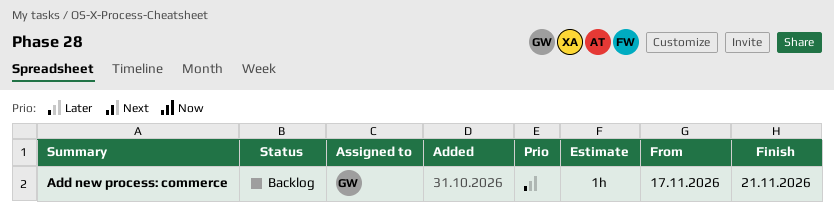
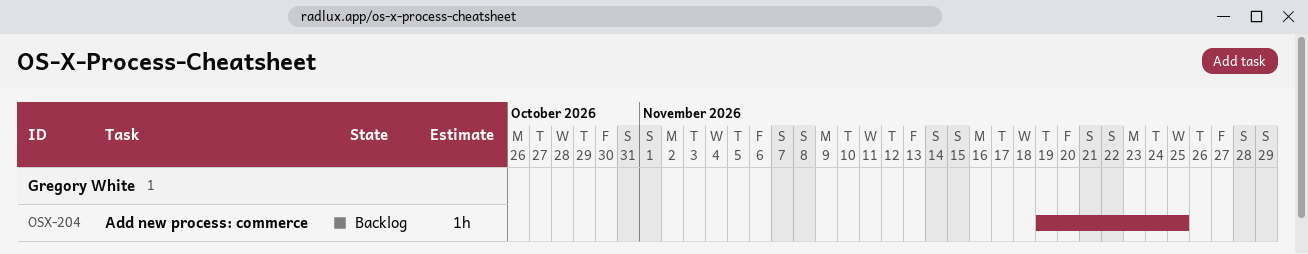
Add new process: commerce, start: Nov 17 -> Nov 19
Add new process: commerce, due: Nov 21 -> Nov 25

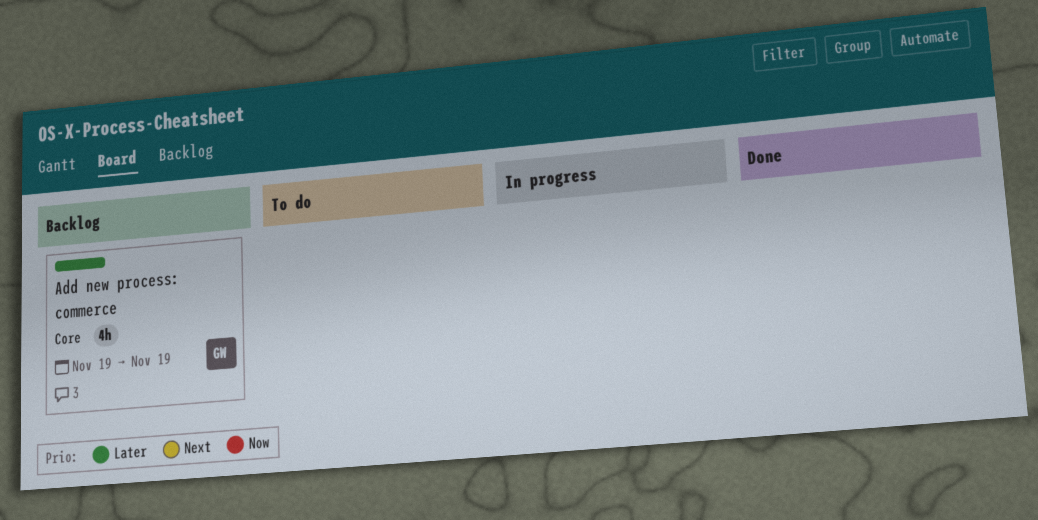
Add new process: commerce, estimate: 1h -> 4h
Add new process: commerce, due: Nov 25 -> Nov 19

